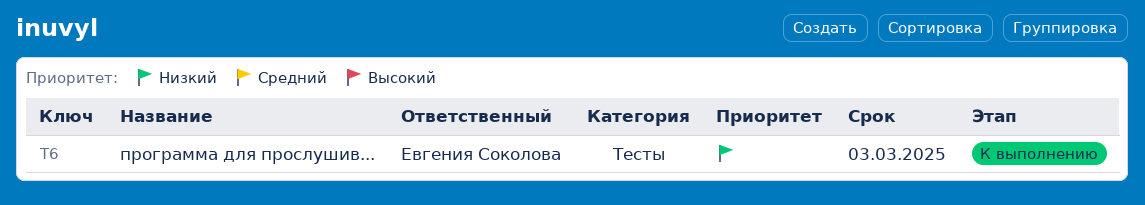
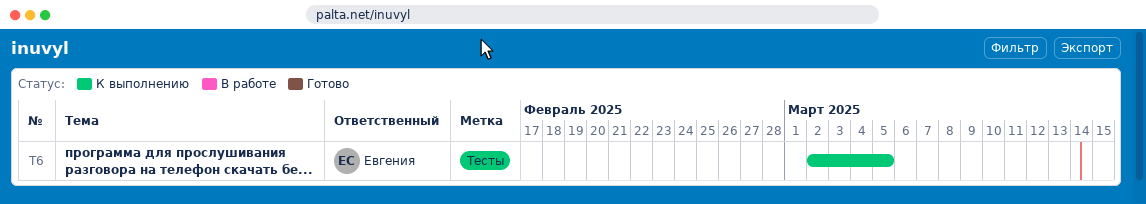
T6, due: Mar 3 -> Mar 5

